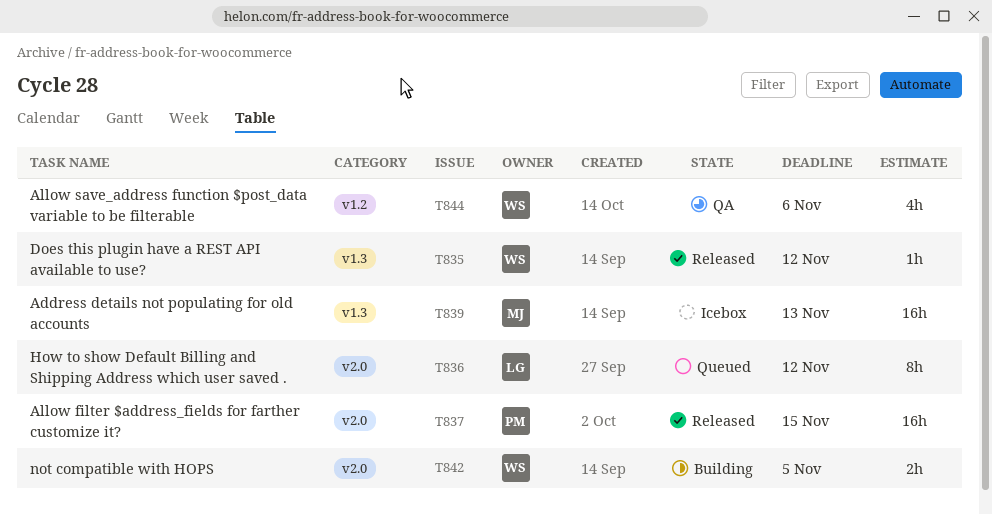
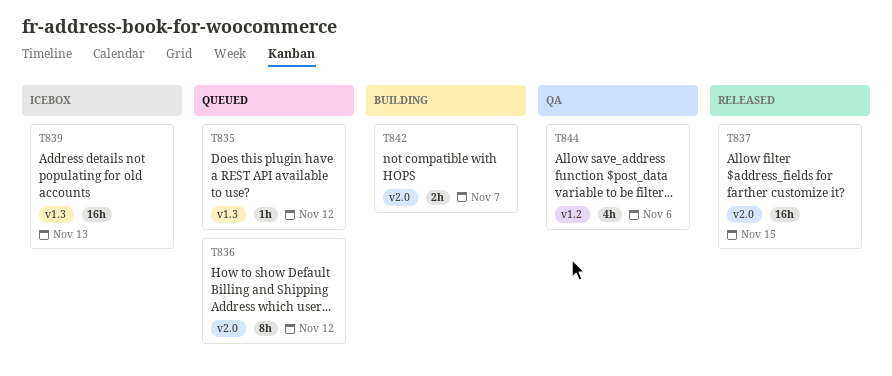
T835, status: Released -> Queued
T842, due: Nov 5 -> Nov 7

